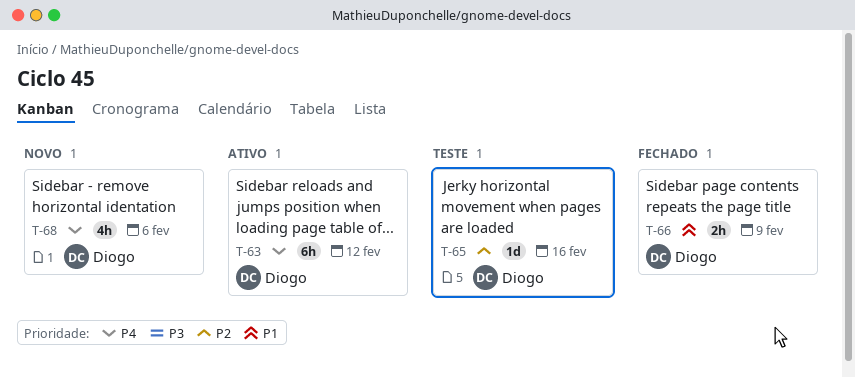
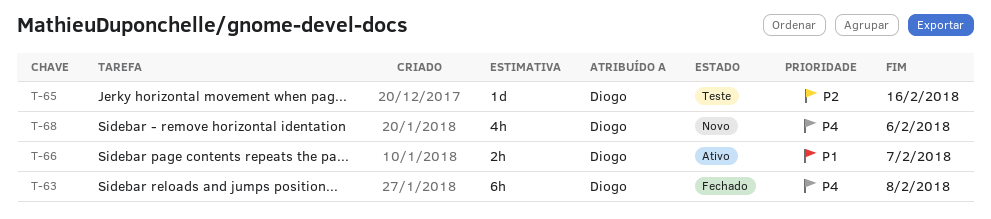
T-63, status: Ativo -> Fechado
T-63, due: Feb 12 -> Feb 8
T-66, status: Fechado -> Ativo
T-66, due: Feb 9 -> Feb 7

